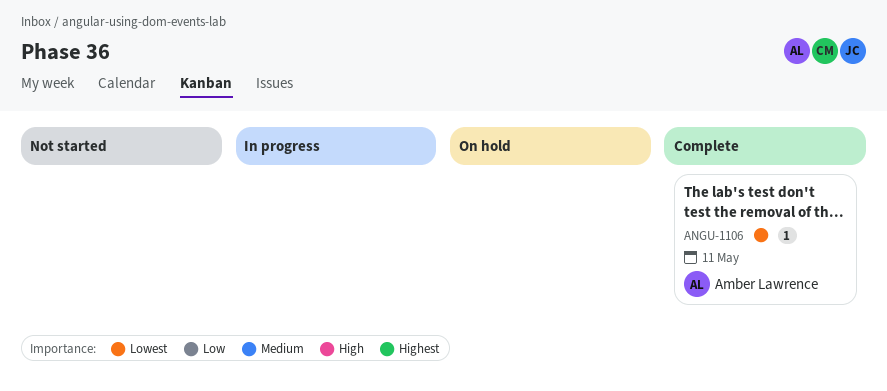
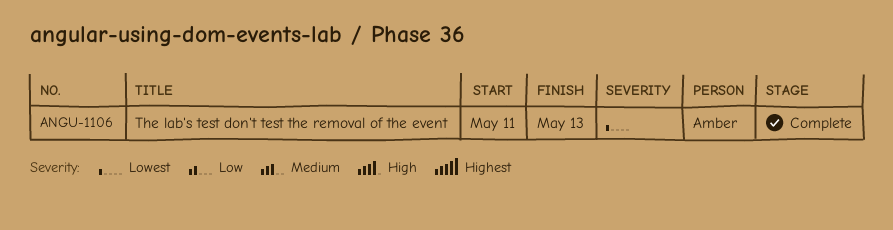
ANGU-1106, due: May 11 -> May 13

